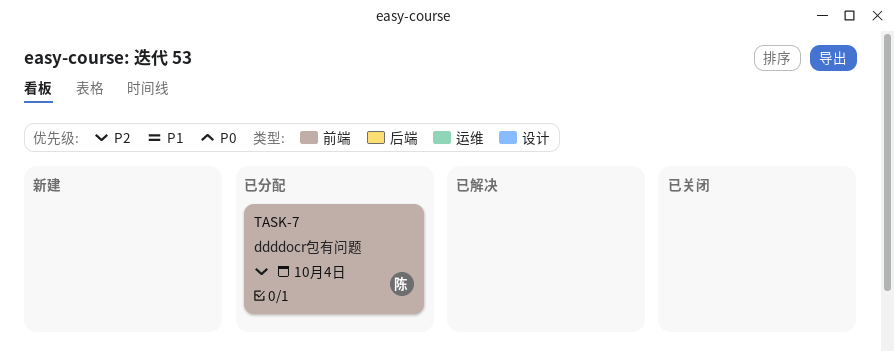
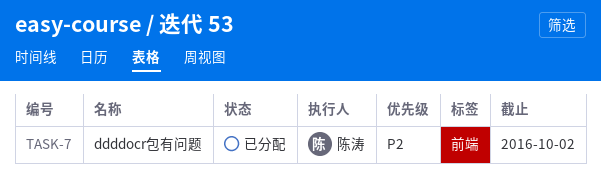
TASK-7, due: Oct 4 -> Oct 2

